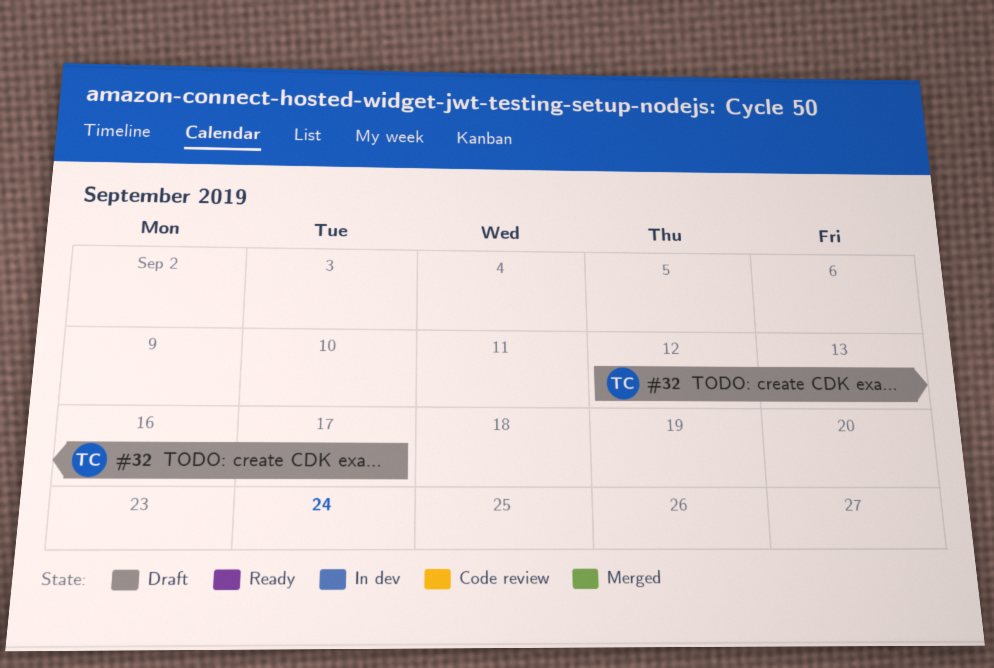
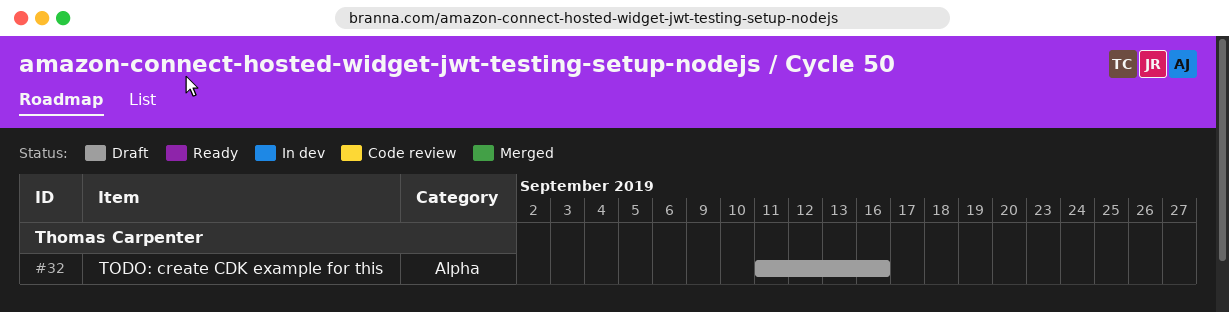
#32, start: Sep 12 -> Sep 11
#32, due: Sep 17 -> Sep 16

